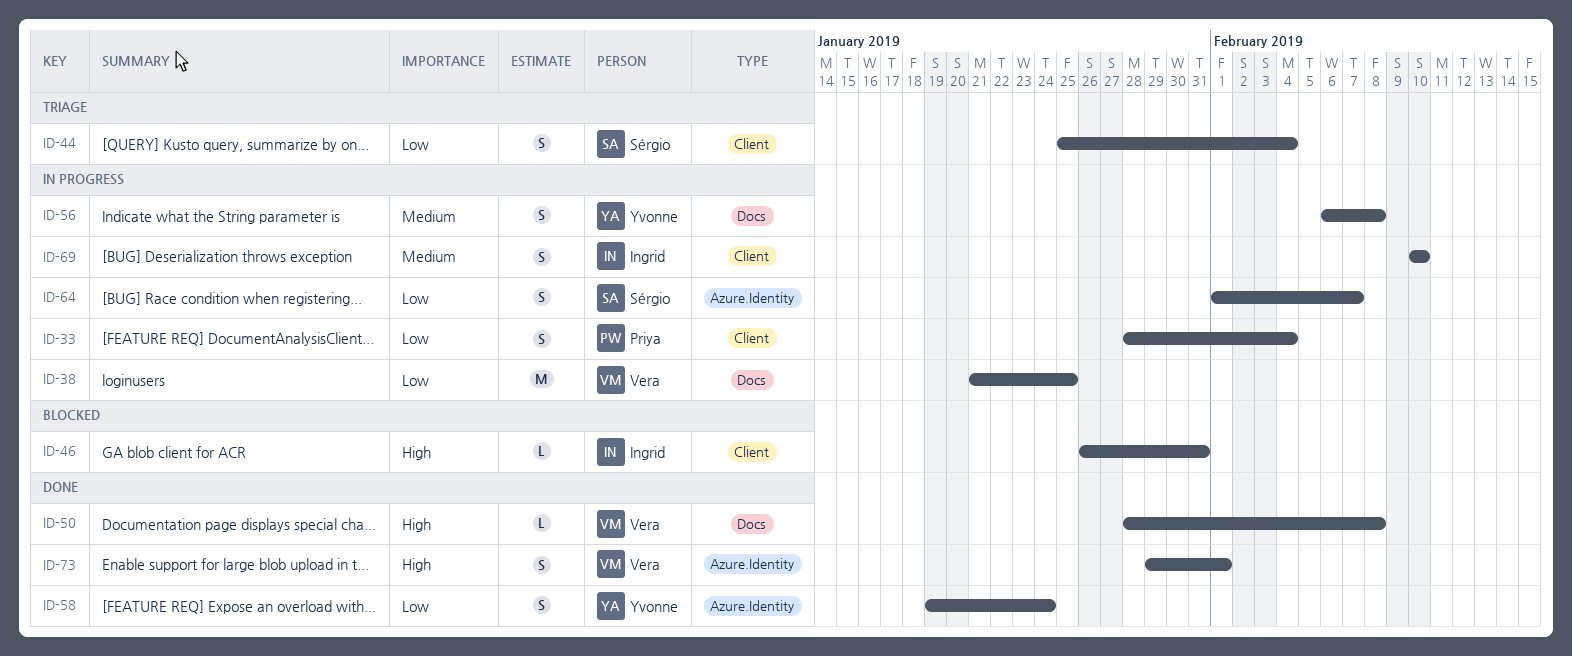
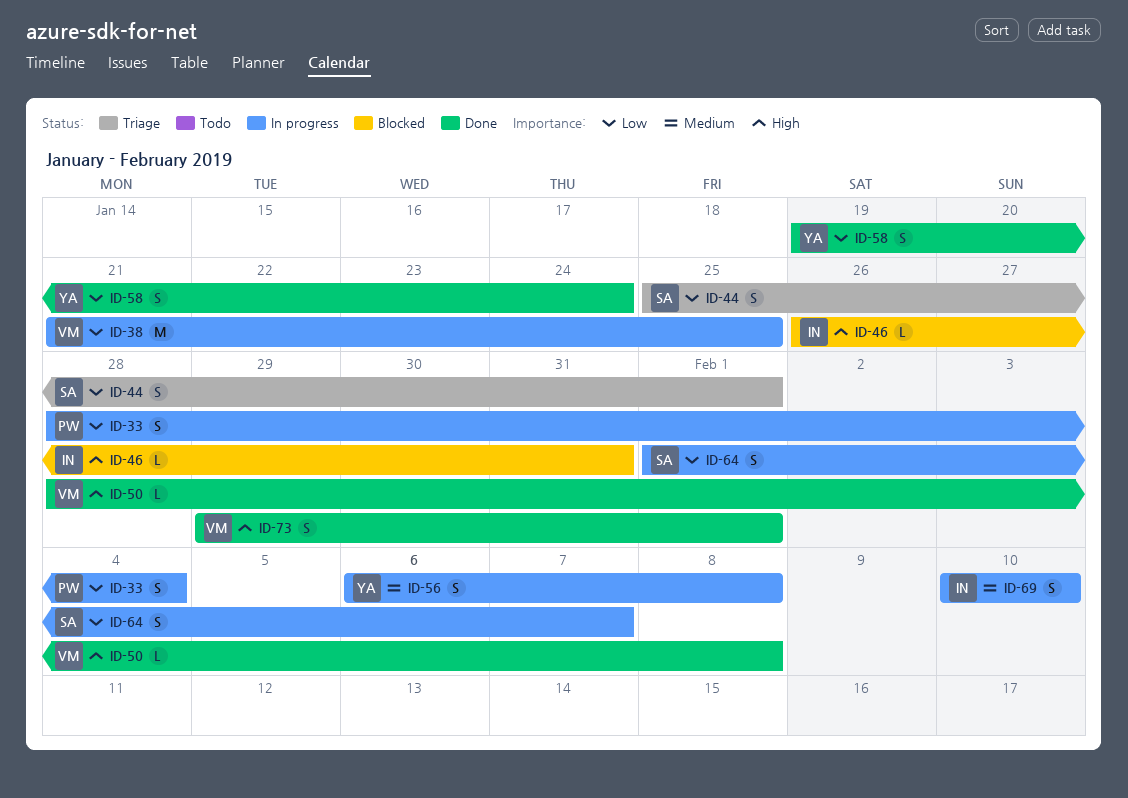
ID-44, due: Feb 4 -> Feb 1

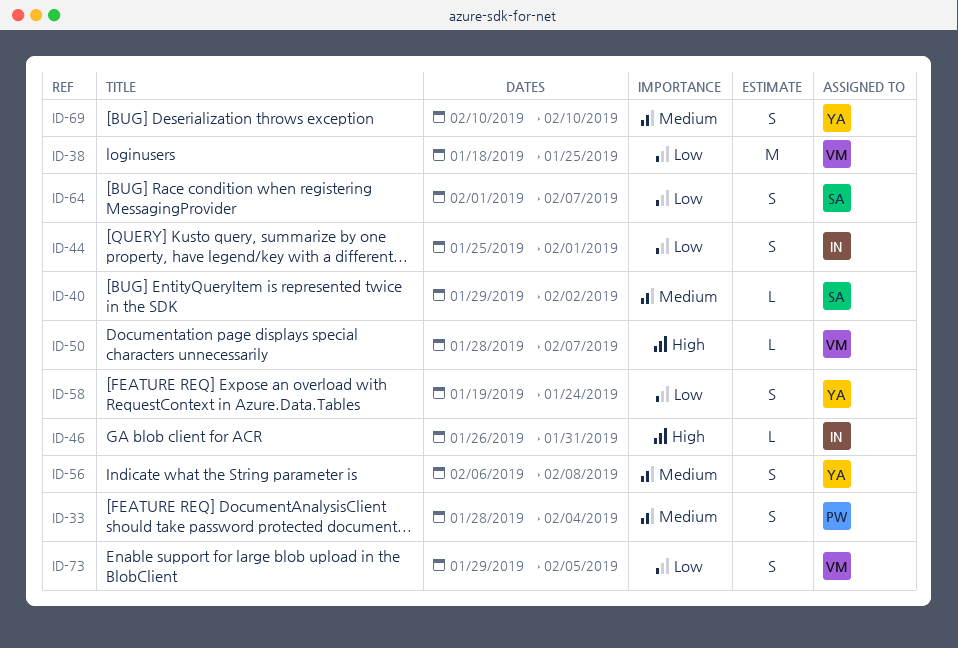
ID-33, priority: Low -> Medium
ID-38, start: Jan 21 -> Jan 18
ID-40: none -> present
ID-44, owner: SA -> IN
ID-50, due: Feb 8 -> Feb 7
ID-69, owner: IN -> YA
ID-73, priority: High -> Low
ID-73, due: Feb 1 -> Feb 5

